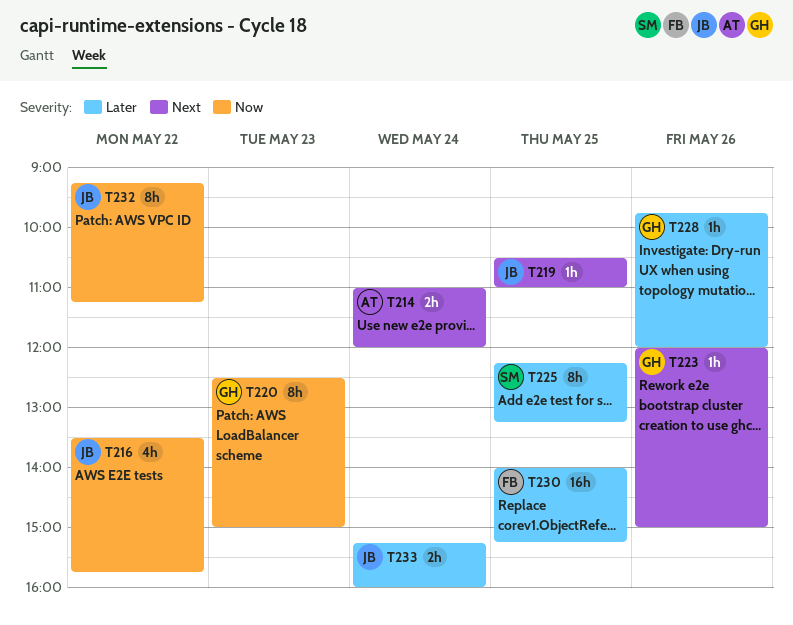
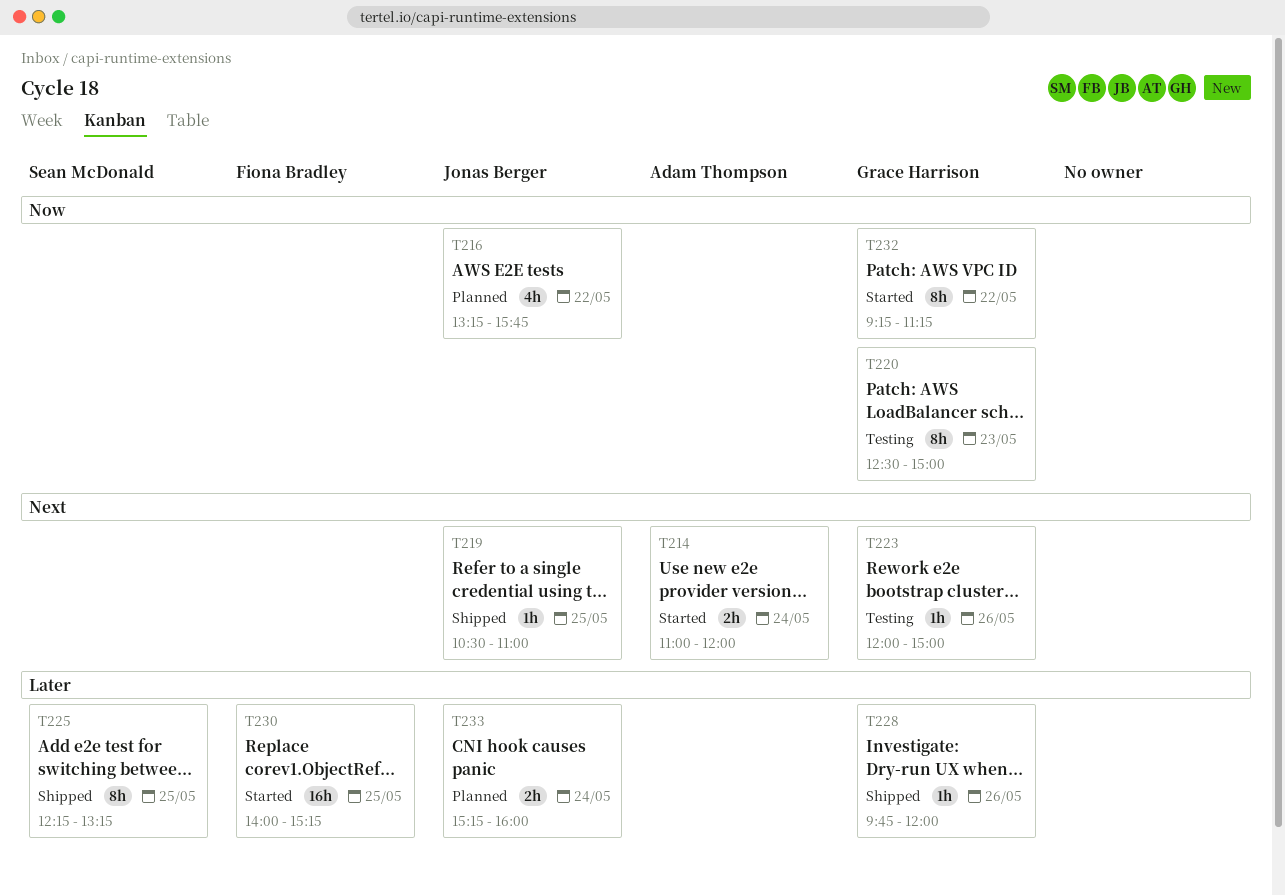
T216, begins: 13:30 -> 13:15
T232, owner: Jonas Berger -> Grace Harrison

